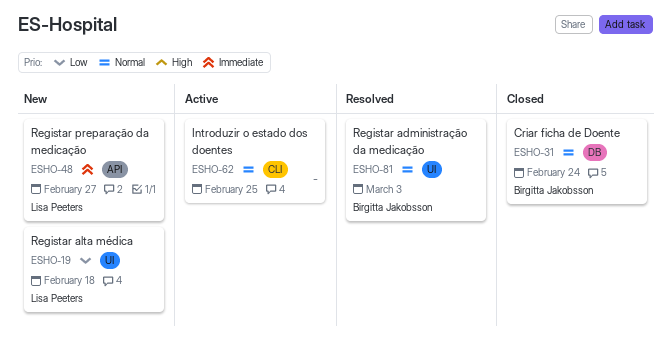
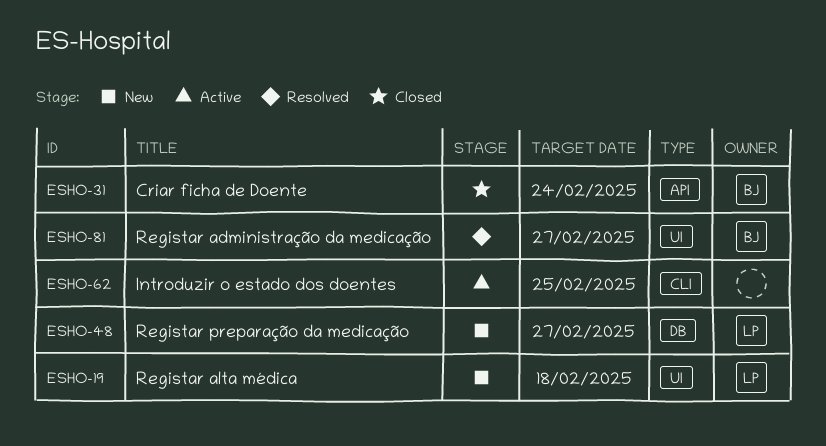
ESHO-31, label: DB -> API
ESHO-48, label: API -> DB
ESHO-81, due: Mar 3 -> Feb 27

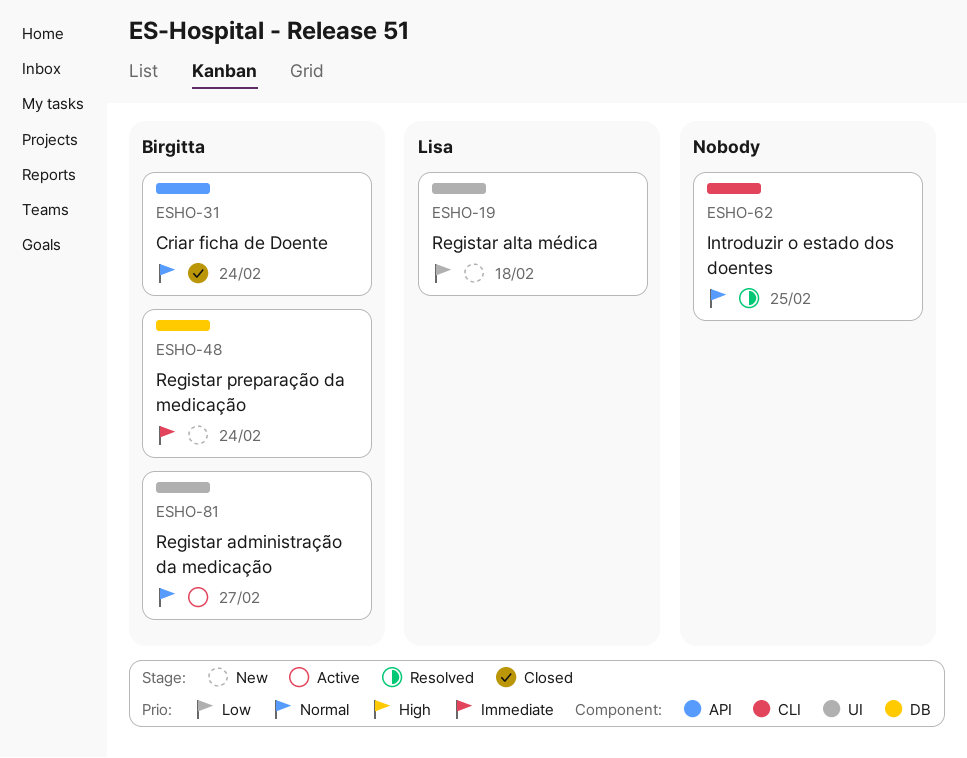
ESHO-48, owner: Lisa -> Birgitta
ESHO-48, due: Feb 27 -> Feb 24
ESHO-62, status: Active -> Resolved
ESHO-81, status: Resolved -> Active

